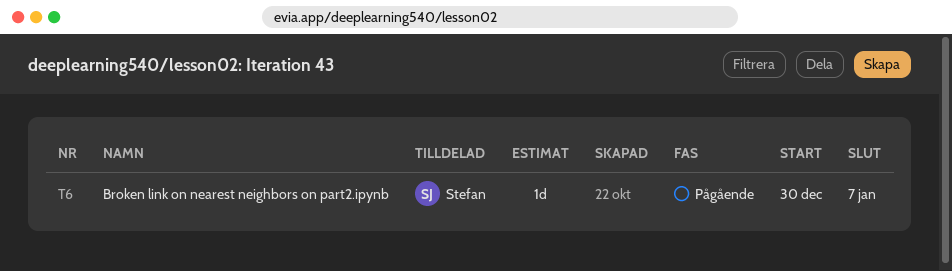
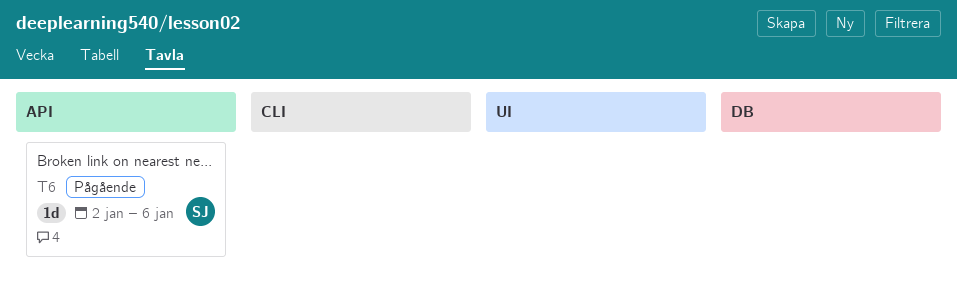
T6, start: Dec 30 -> Jan 2
T6, due: Jan 7 -> Jan 6

